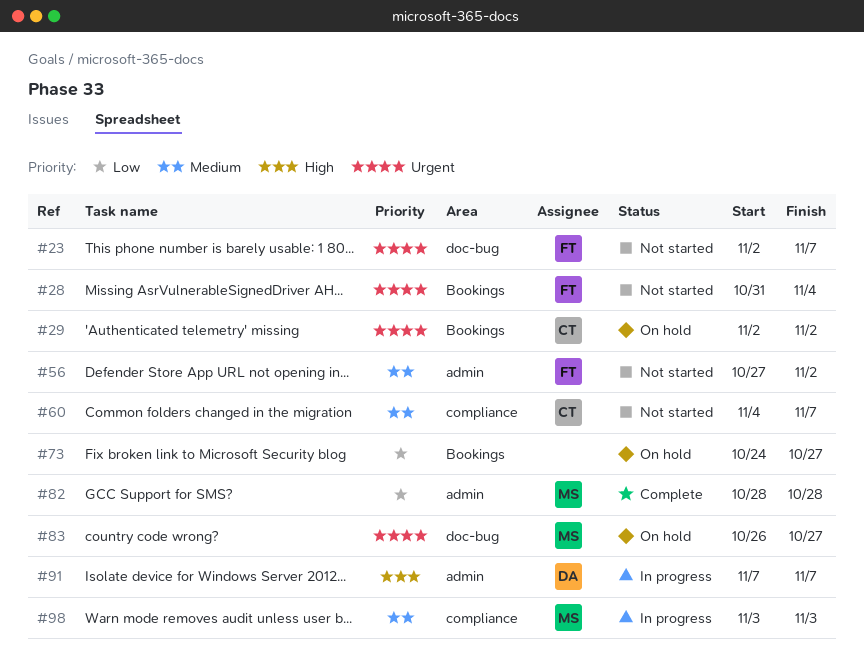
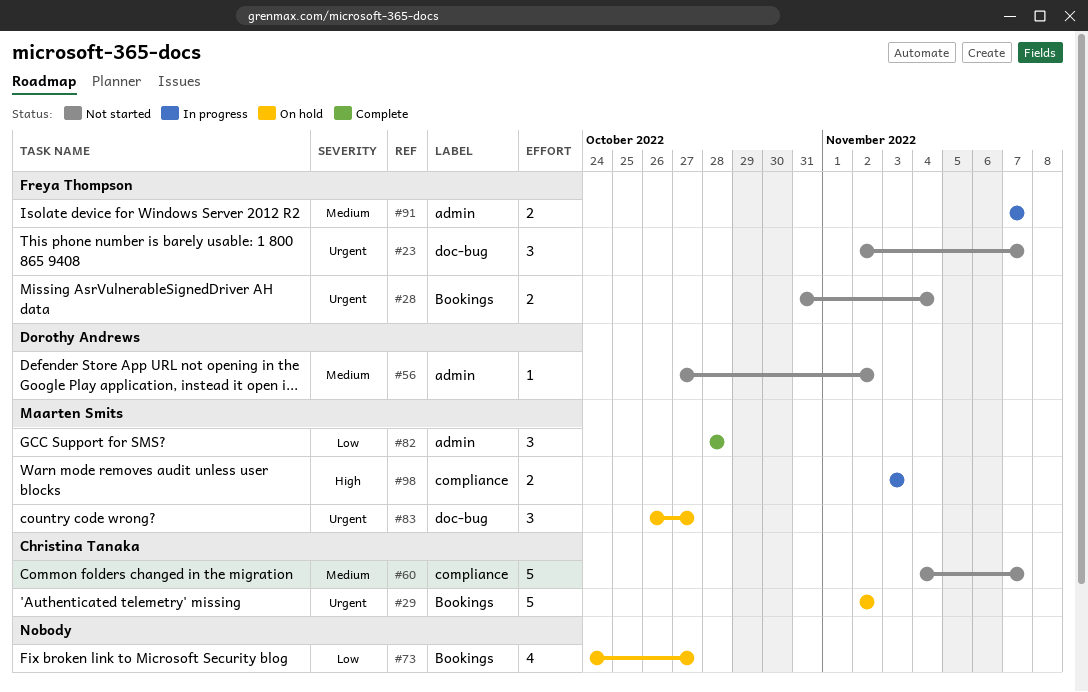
#56, owner: Freya Thompson -> Dorothy Andrews
#91, owner: Dorothy Andrews -> Freya Thompson
#91, priority: High -> Medium
#98, priority: Medium -> High

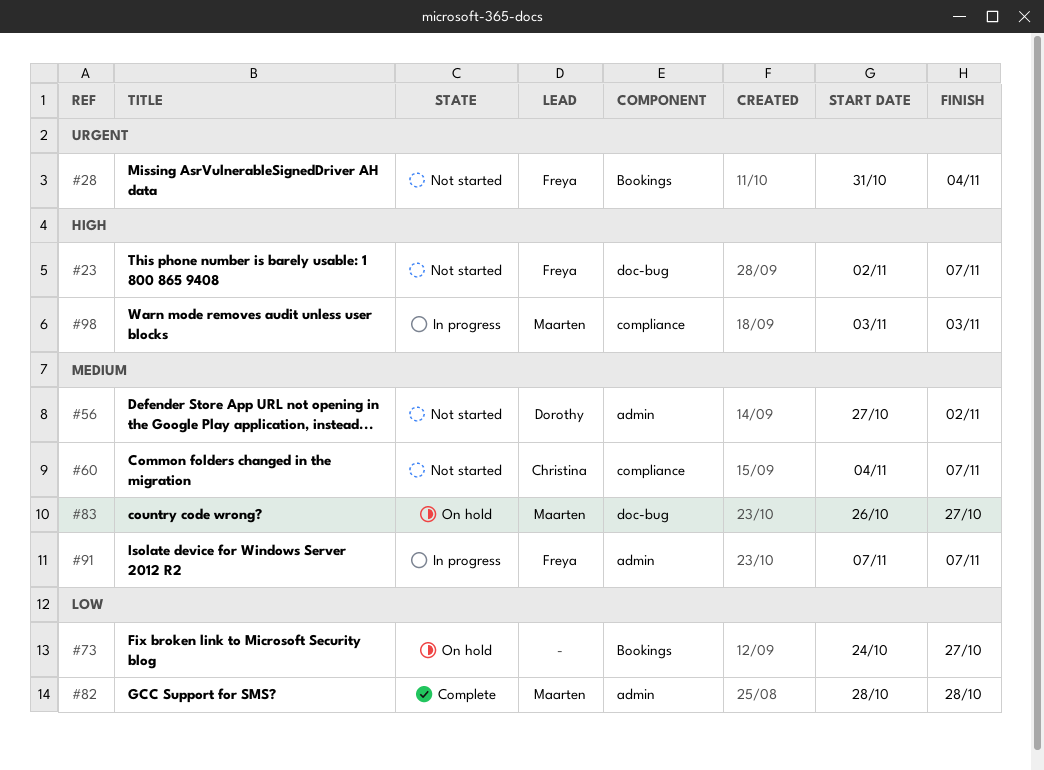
#23, priority: Urgent -> High
#29: present -> none
#83, priority: Urgent -> Medium

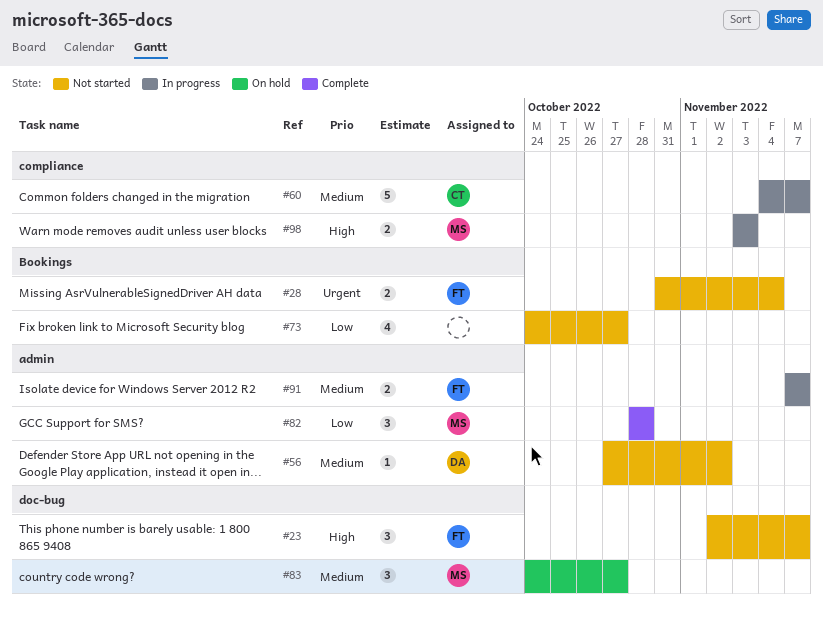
#60, status: Not started -> In progress
#73, status: On hold -> Not started
#83, start: Oct 26 -> Oct 24

